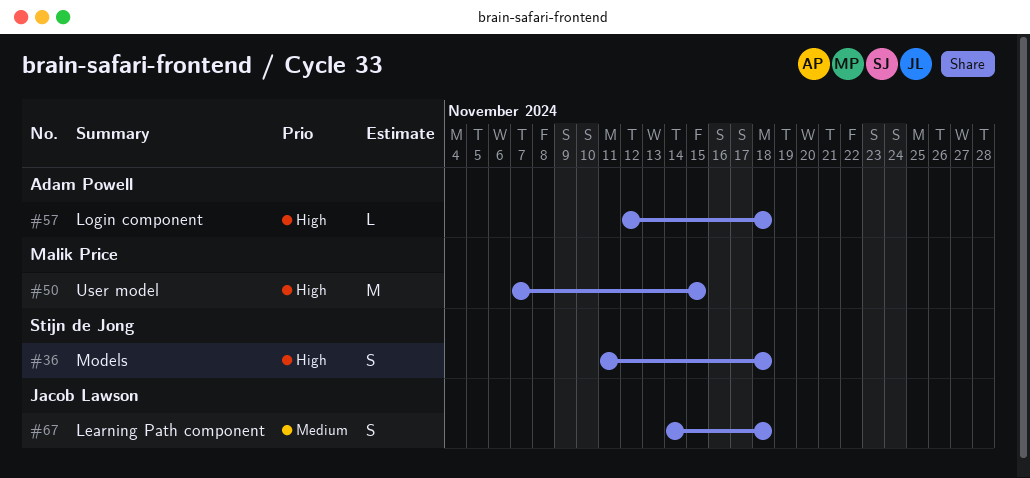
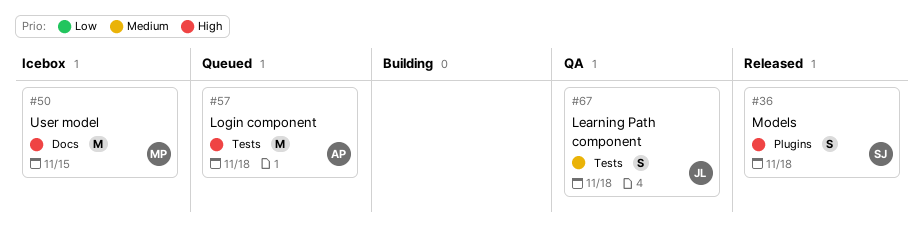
#57, estimate: L -> M

